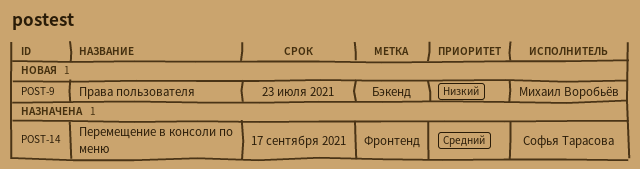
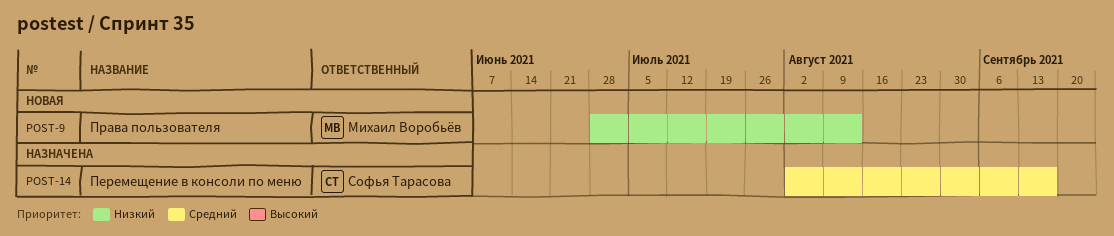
POST-9, due: Jul 23 -> Aug 13

